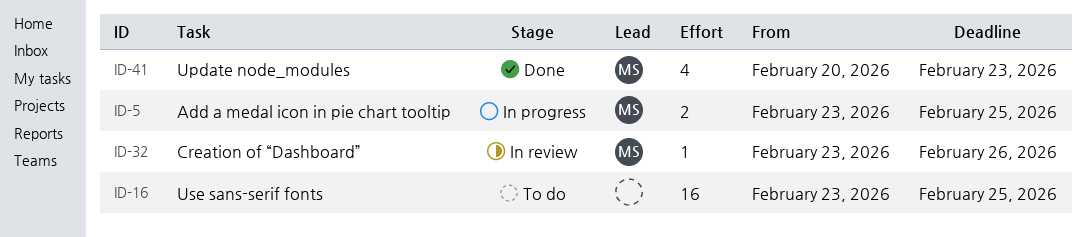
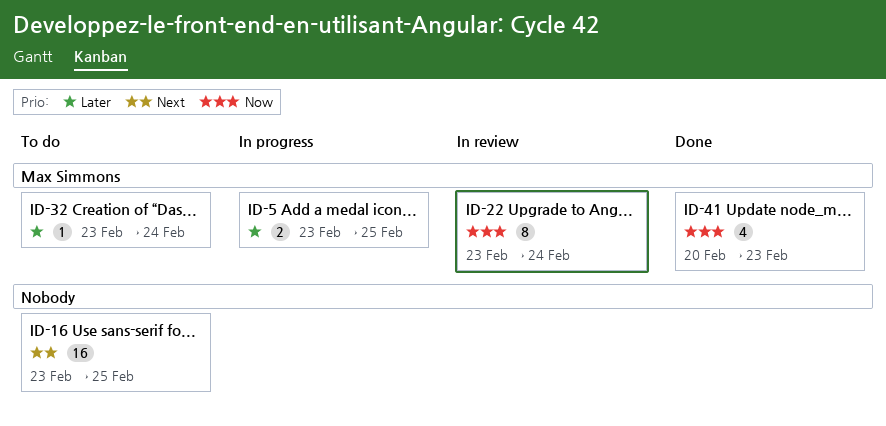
ID-22: none -> present
ID-32, status: In review -> To do
ID-32, due: Feb 26 -> Feb 24

